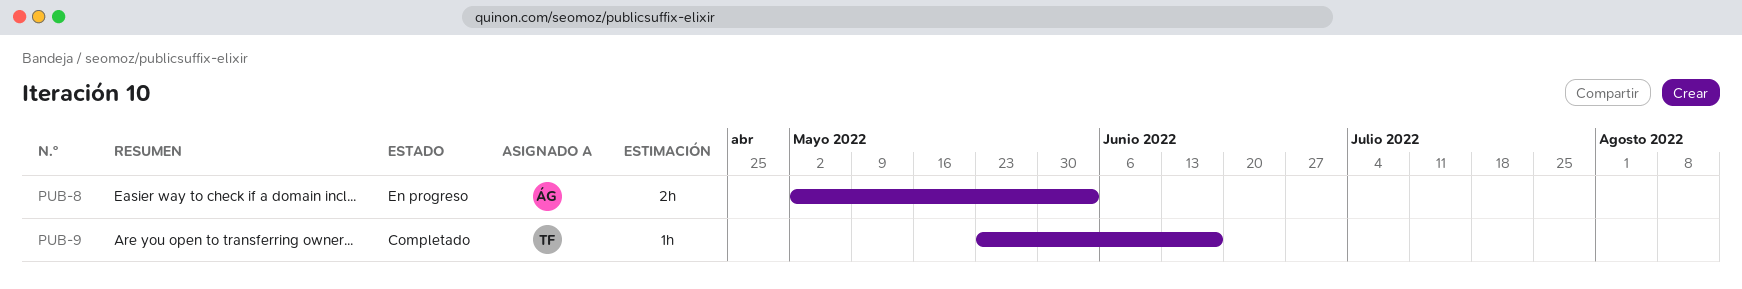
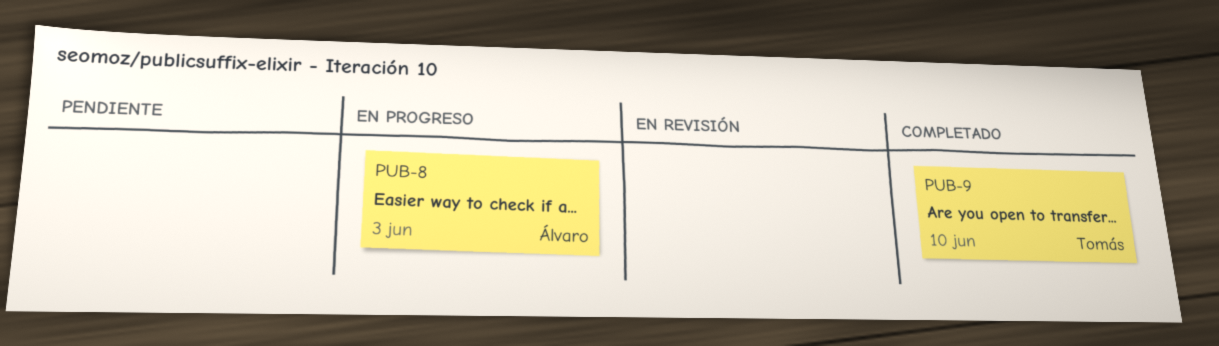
PUB-9, due: Jun 17 -> Jun 10

